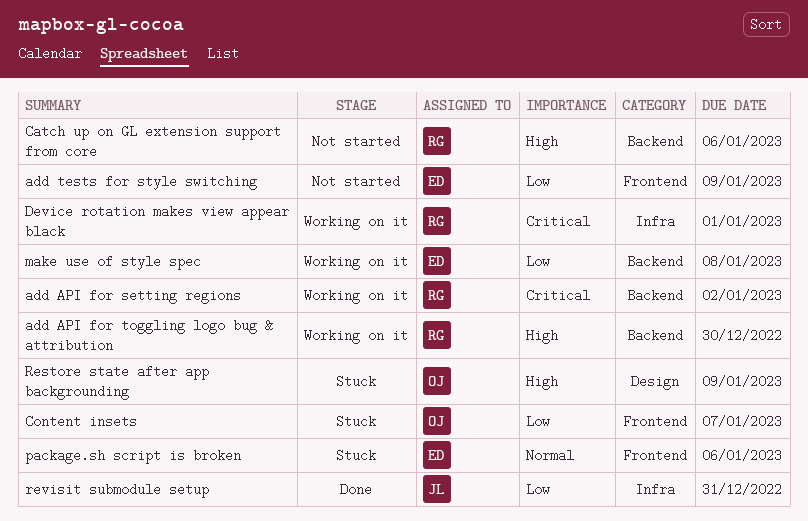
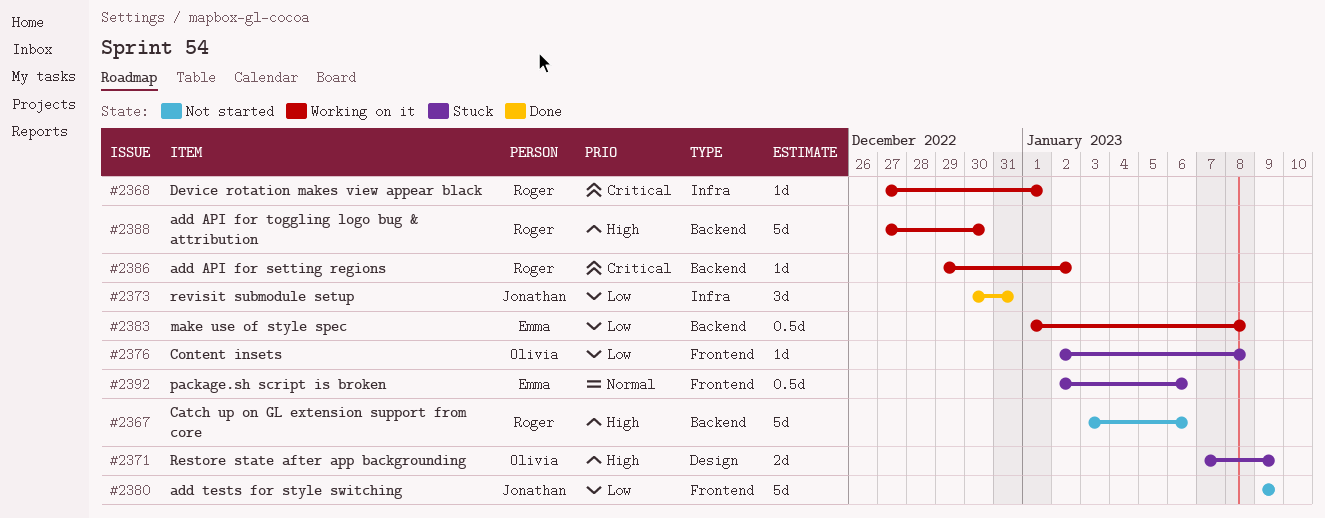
add tests for style switching, owner: Emma -> Jonathan
Content insets, due: Jan 7 -> Jan 8

